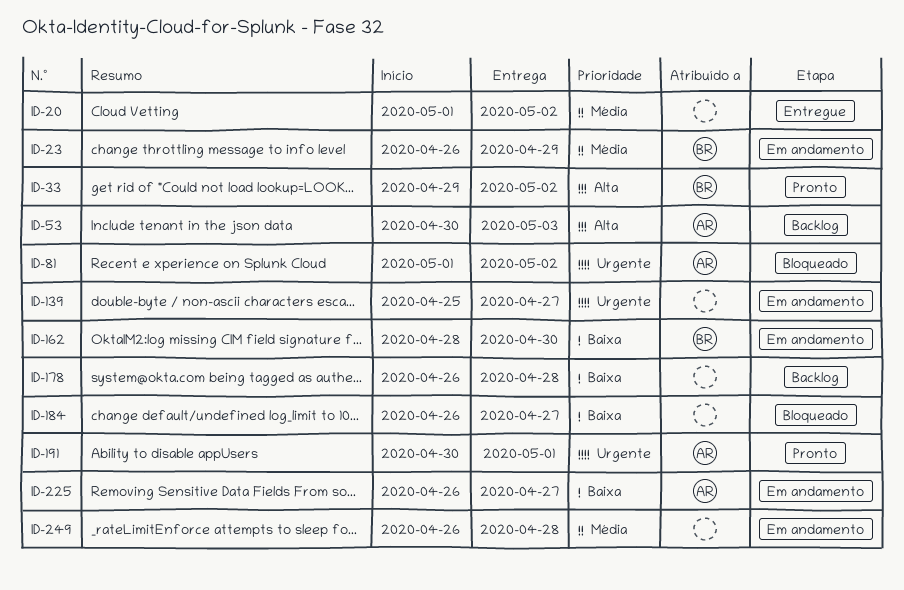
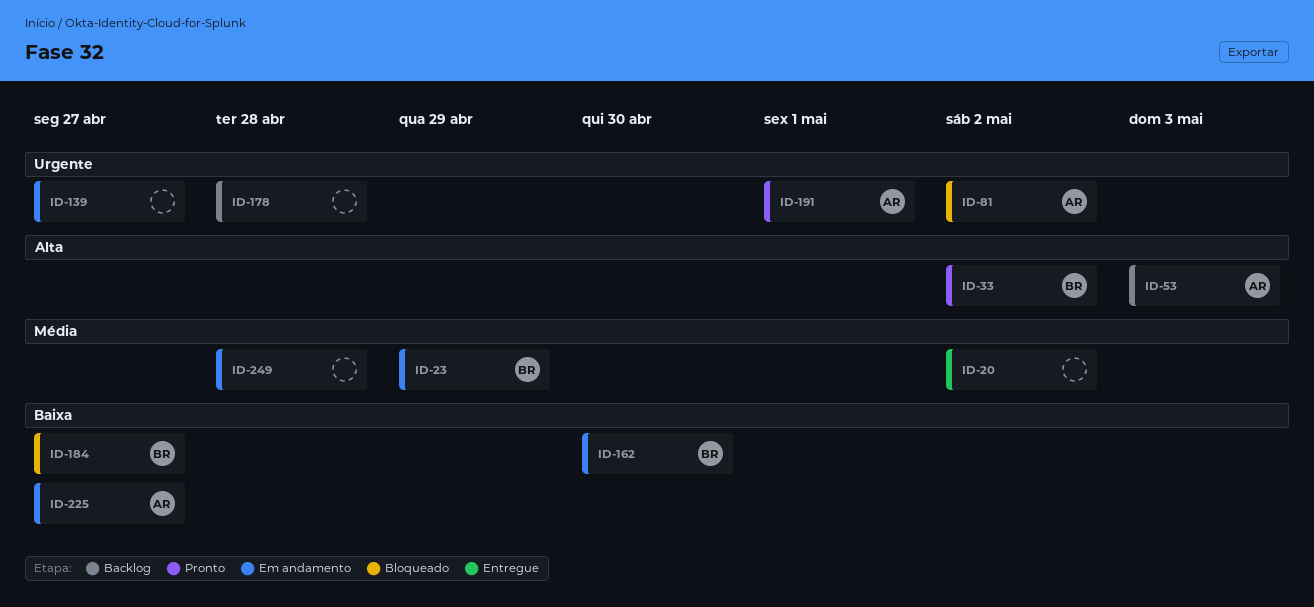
ID-178, priority: Baixa -> Urgente
ID-184, owner: none -> BR

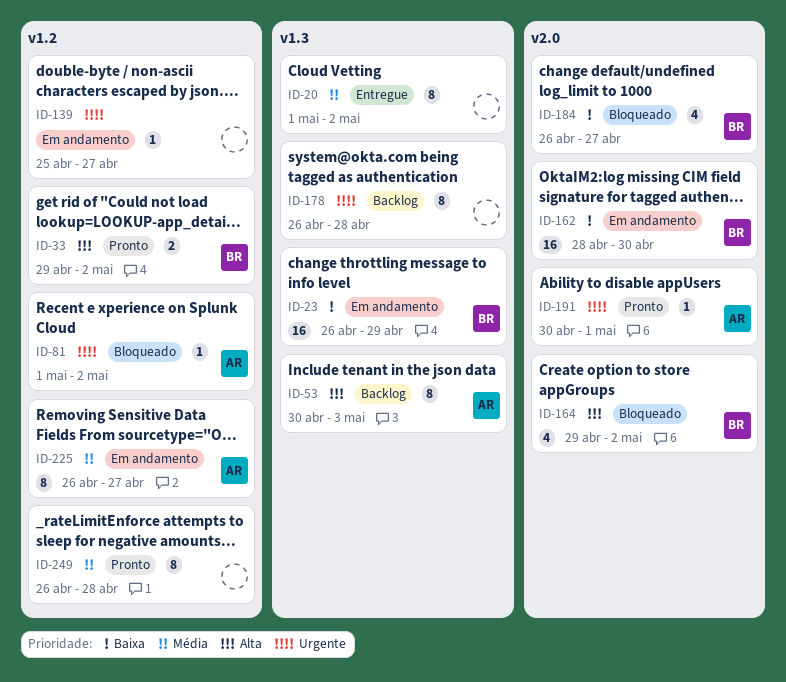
ID-23, priority: Média -> Baixa
ID-164: none -> present
ID-225, priority: Baixa -> Média
ID-249, status: Em andamento -> Pronto

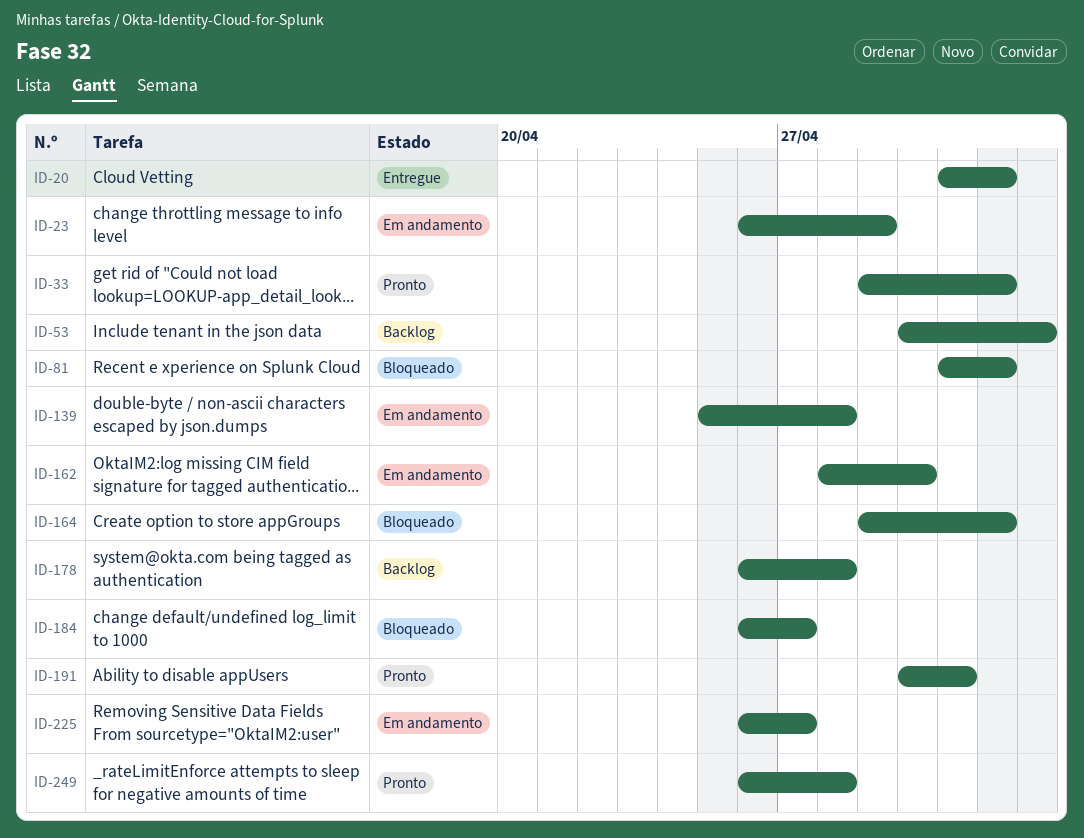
ID-139, due: Apr 27 -> Apr 28

